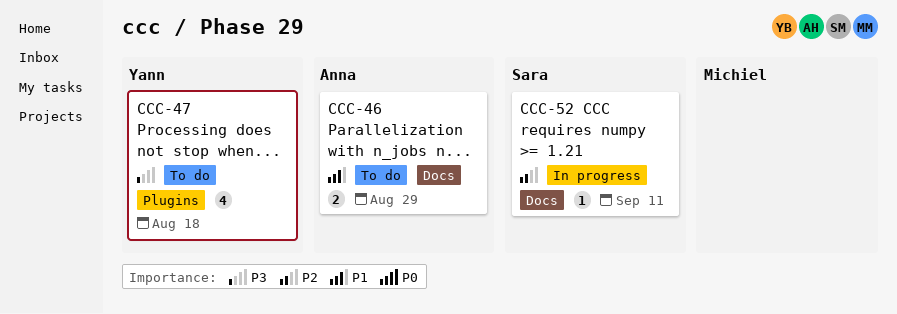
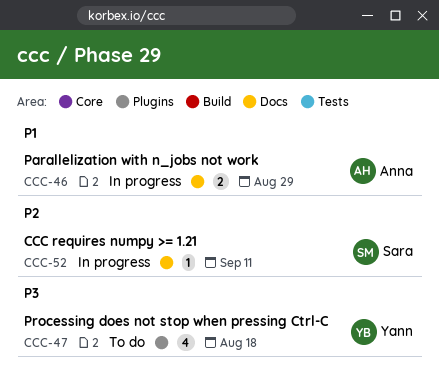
CCC-46, status: To do -> In progress

